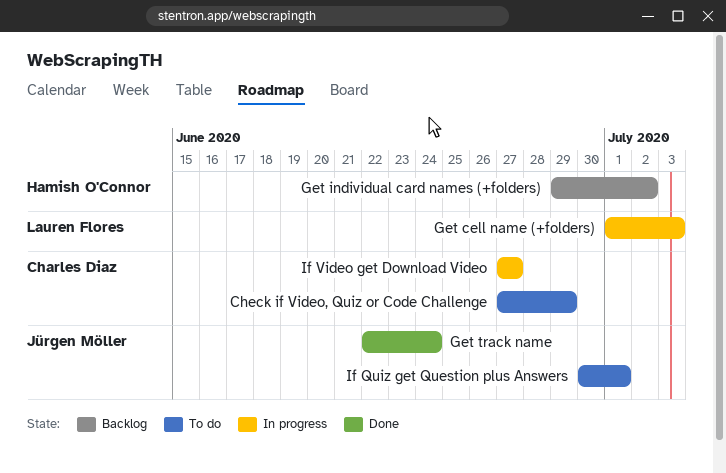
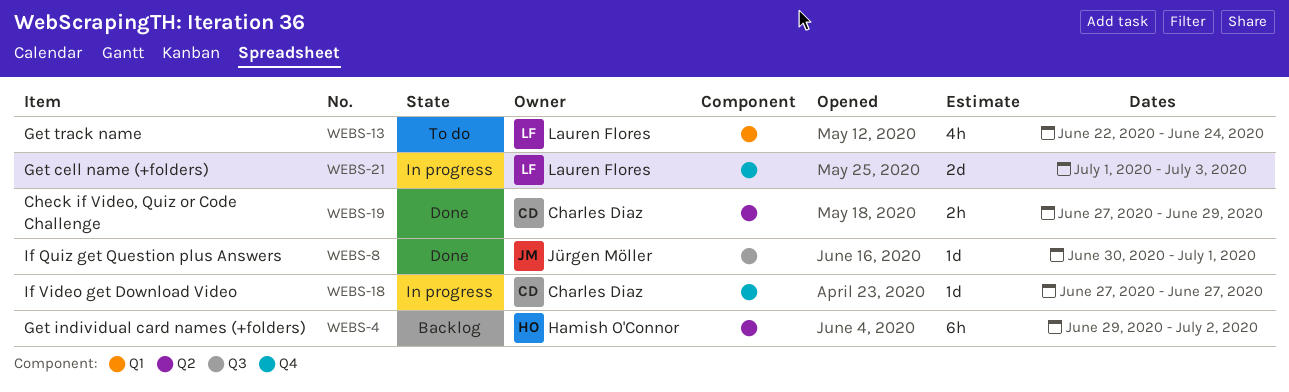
Check if Video, Quiz or Code Challenge, status: To do -> Done
Get track name, status: Done -> To do
Get track name, owner: Jürgen Möller -> Lauren Flores
If Quiz get Question plus Answers, status: To do -> Done

